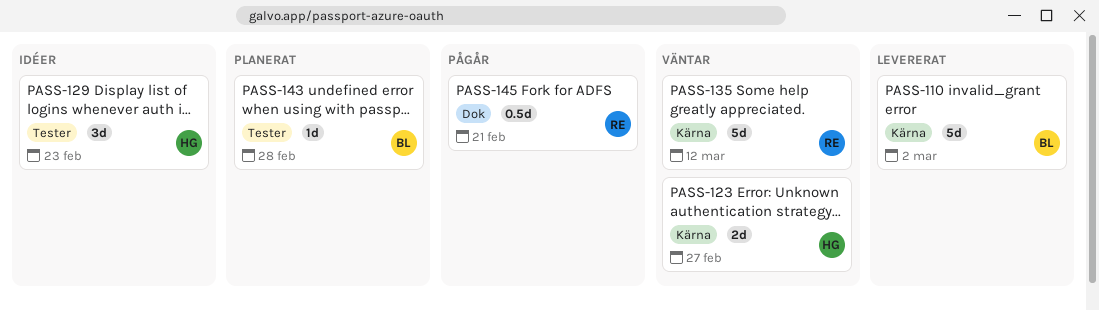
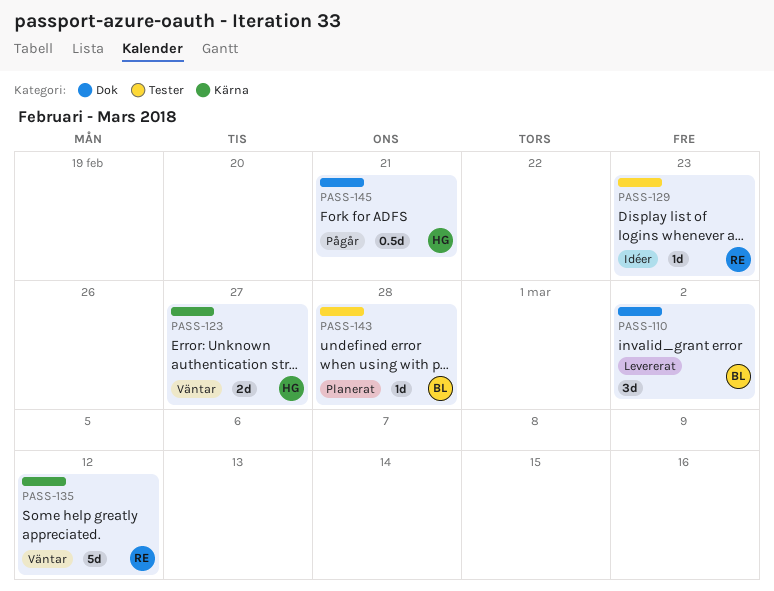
PASS-110, label: Kärna -> Dok
PASS-110, estimate: 5d -> 3d
PASS-129, owner: HG -> RE
PASS-129, estimate: 3d -> 1d
PASS-145, owner: RE -> HG

